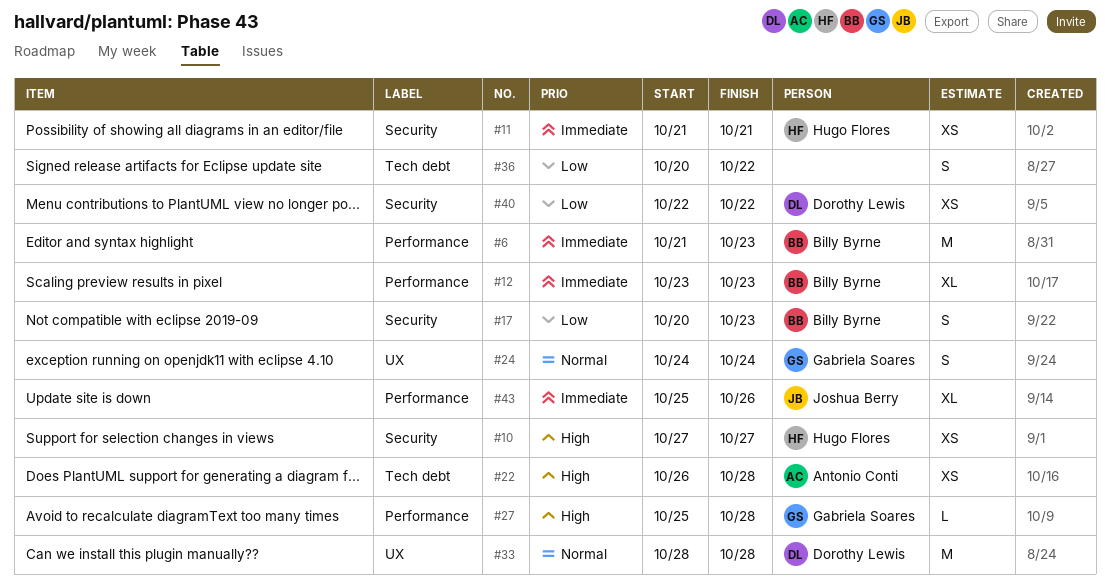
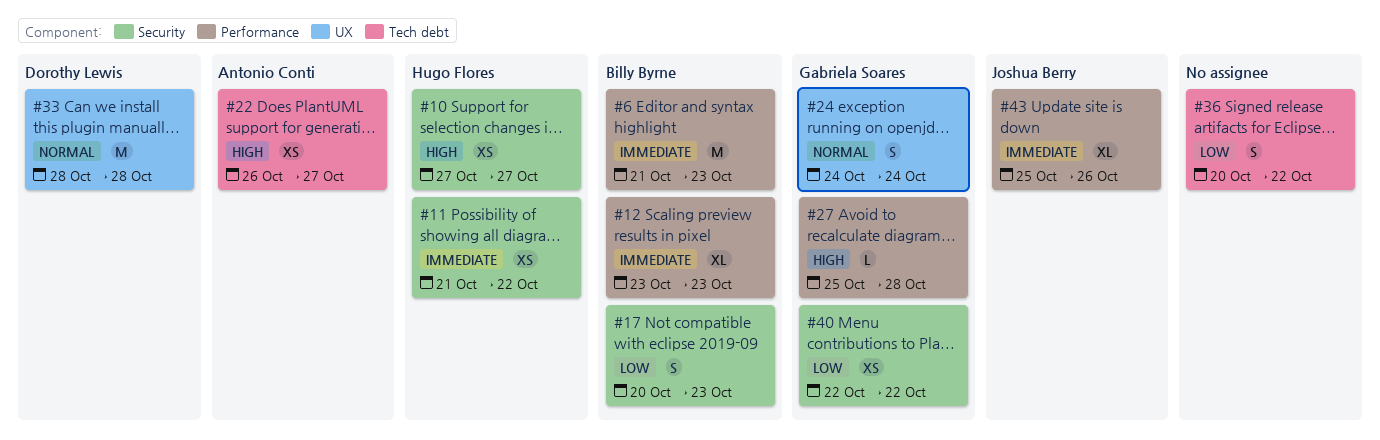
#11, due: Oct 21 -> Oct 22
#22, due: Oct 28 -> Oct 27
#40, owner: Dorothy Lewis -> Gabriela Soares

